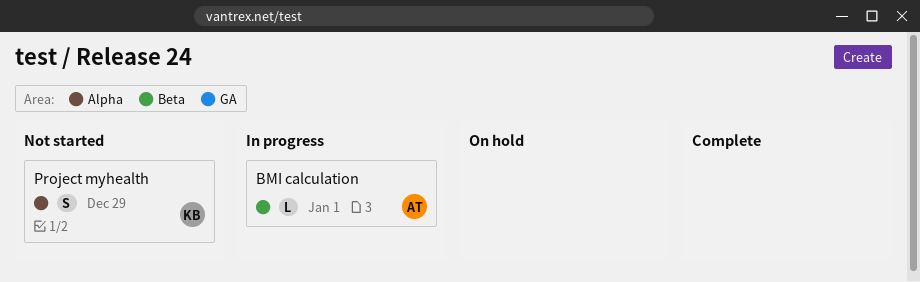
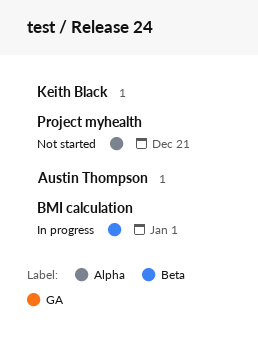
Project myhealth, due: Dec 29 -> Dec 21

